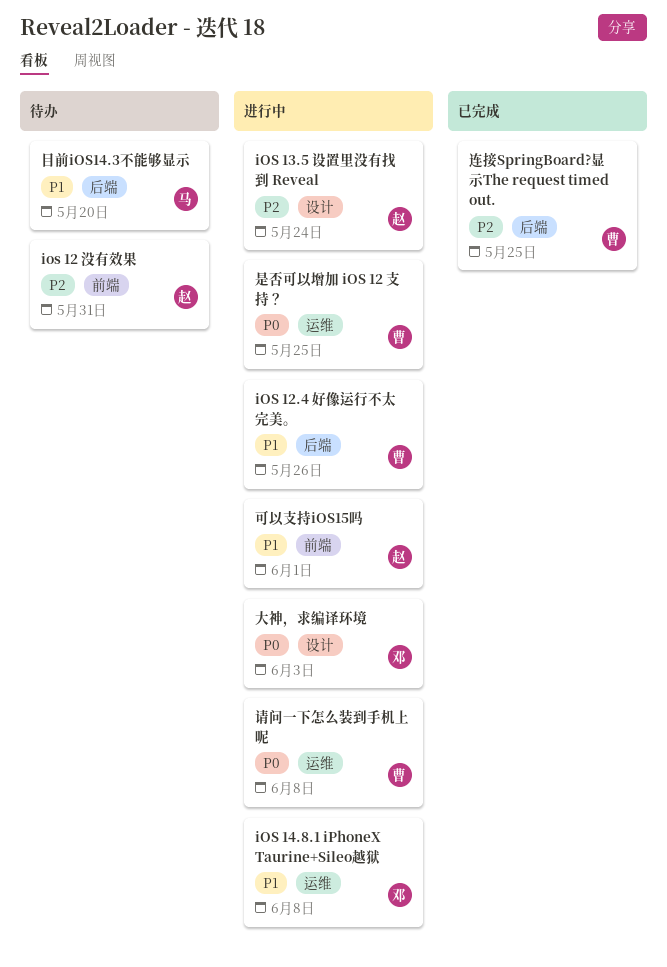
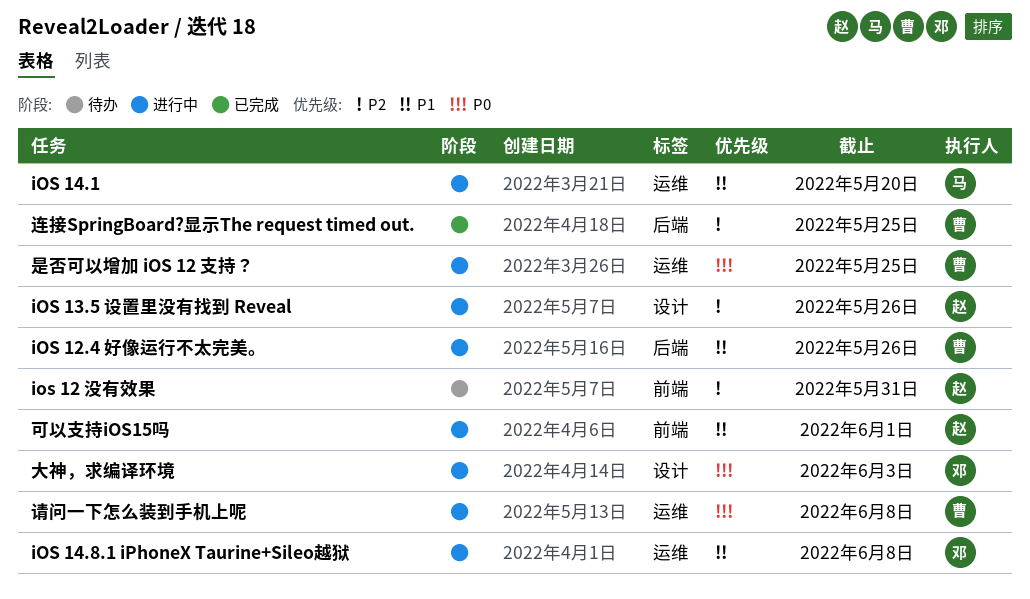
iOS 13.5 设置里没有找到 Reveal, due: May 24 -> May 26
iOS 14.1: none -> present
目前iOS14.3不能够显示: present -> none

